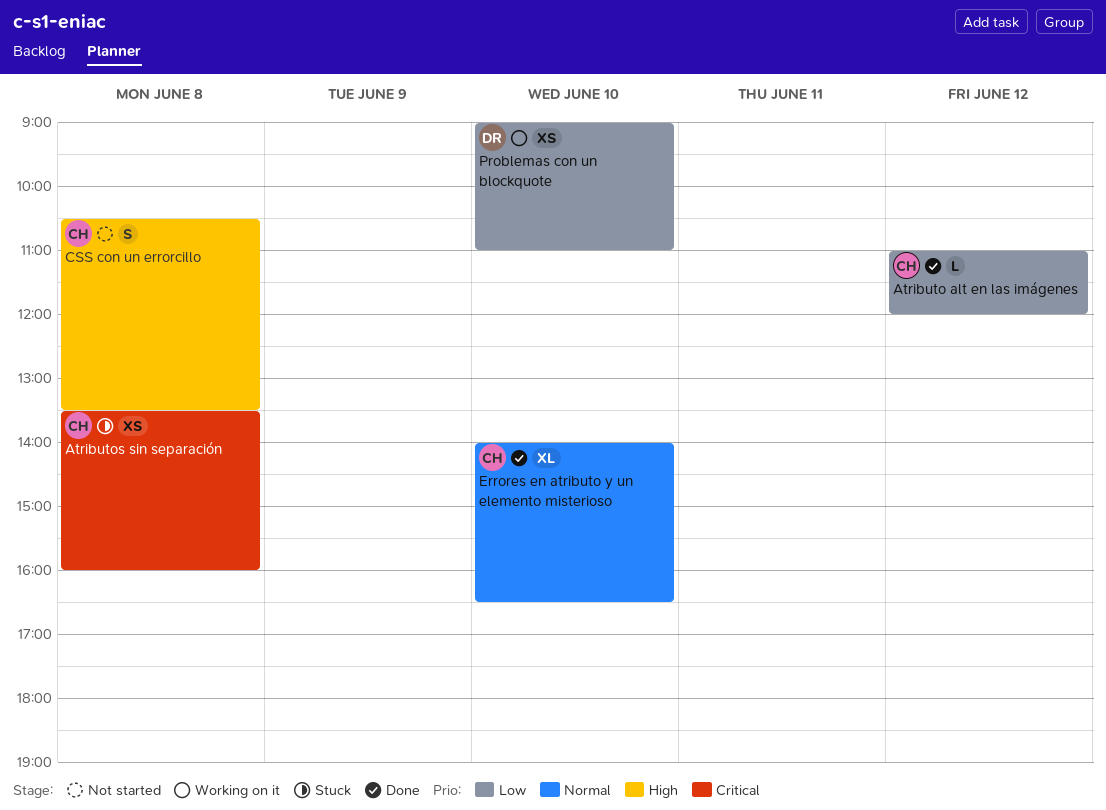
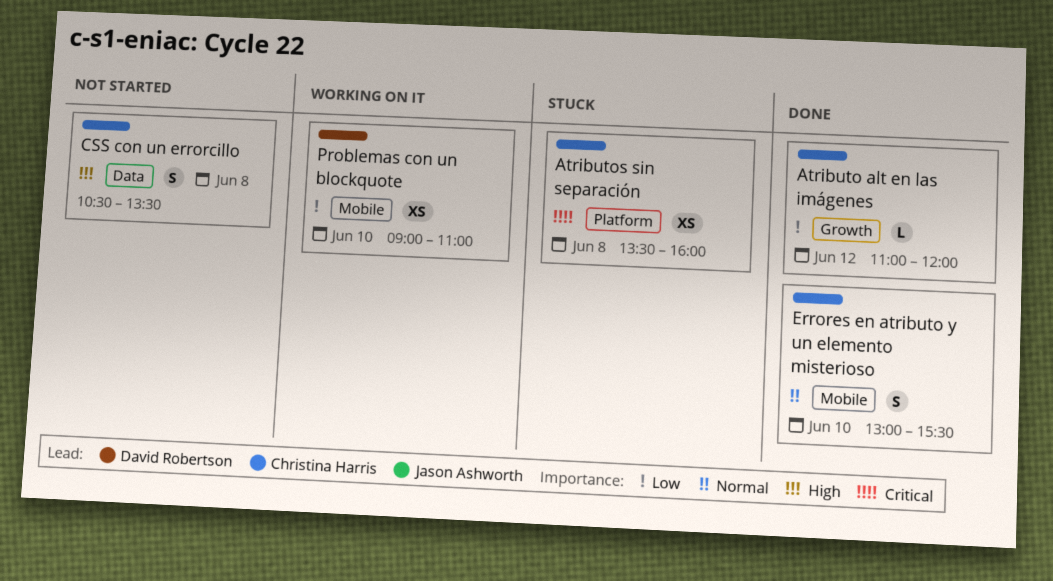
Errores en atributo y un elemento misterioso, estimate: XL -> S
Errores en atributo y un elemento misterioso, begins: 14:00 -> 13:00
Errores en atributo y un elemento misterioso, ends: 16:30 -> 15:30

